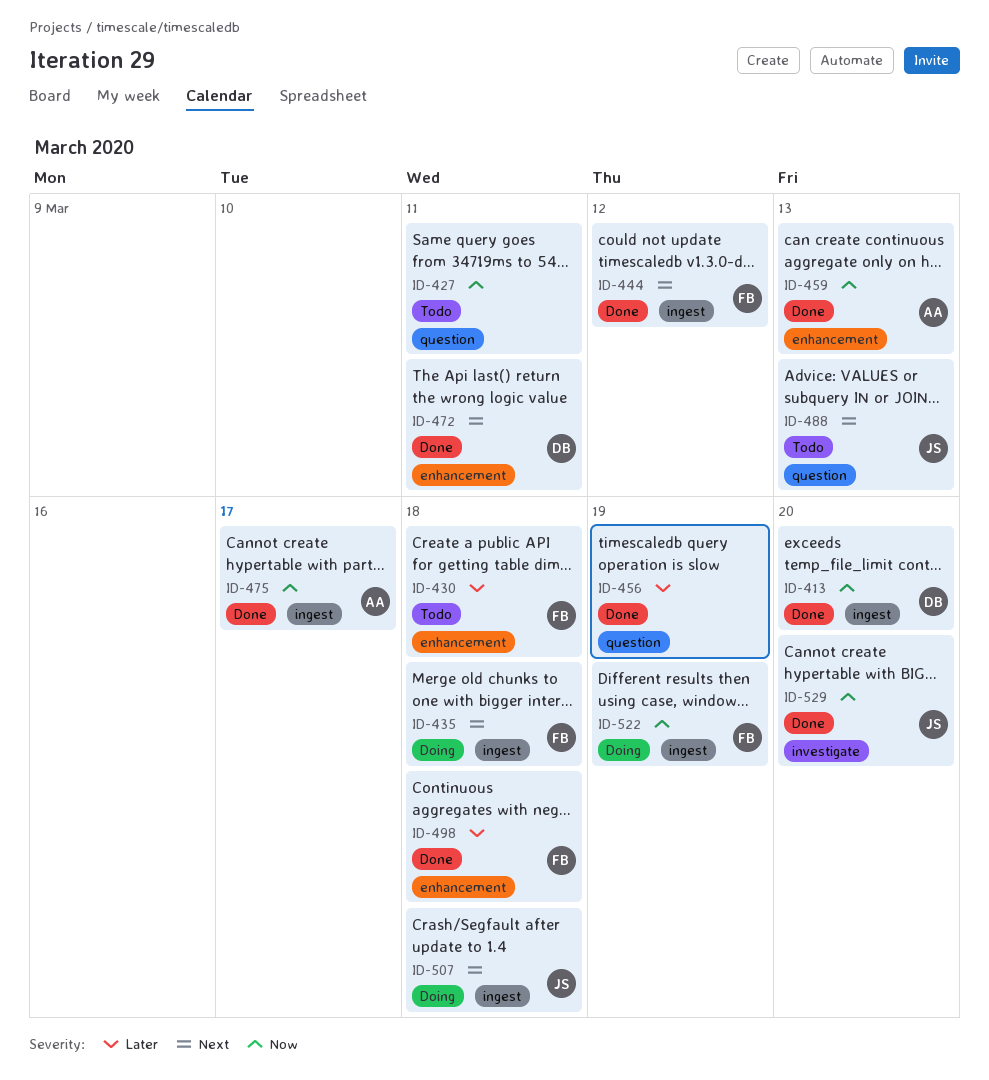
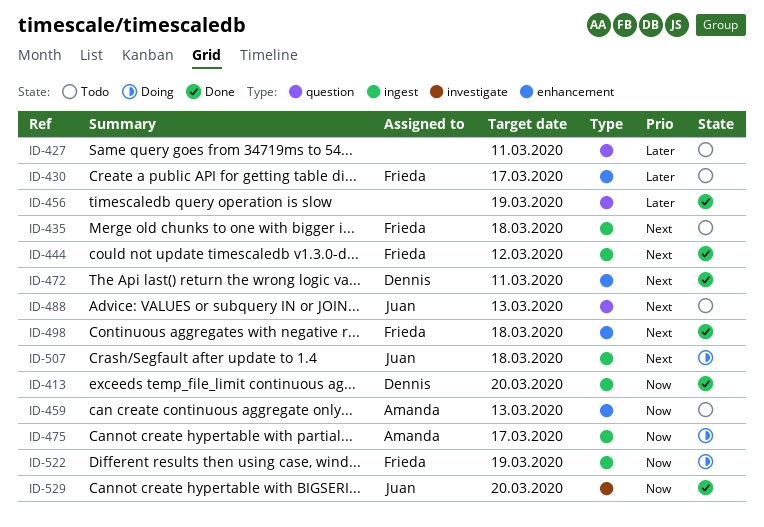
ID-427, priority: Now -> Later
ID-430, due: Mar 18 -> Mar 17
ID-435, status: Doing -> Todo
ID-459, status: Done -> Todo
ID-475, status: Done -> Doing
ID-498, priority: Later -> Next

